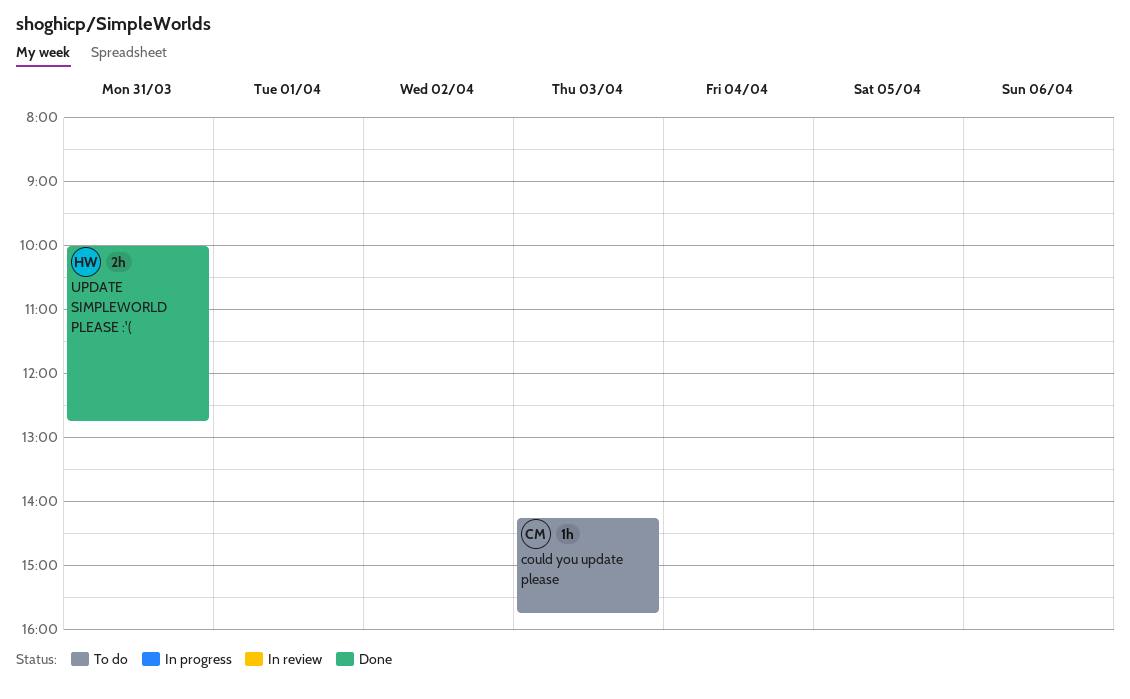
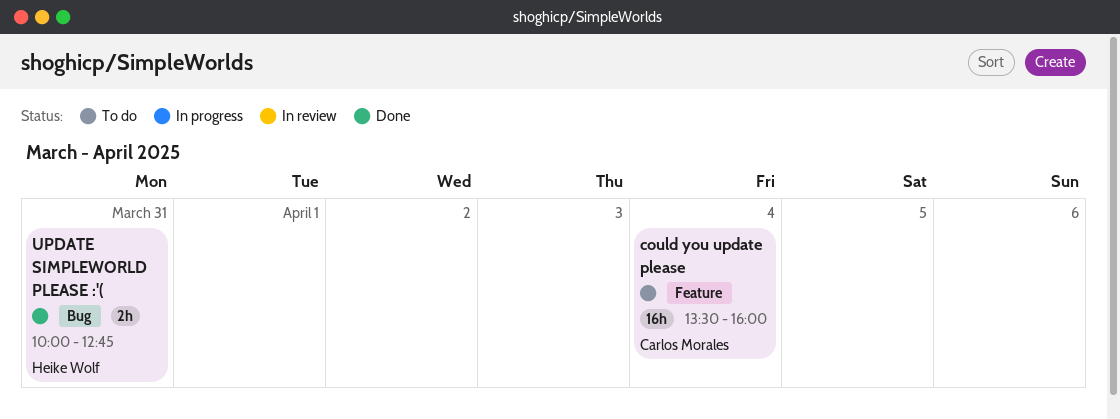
could you update please, estimate: 1h -> 16h
could you update please, day: Apr 3 -> Apr 4
could you update please, begins: 14:15 -> 13:30
could you update please, ends: 15:45 -> 16:00

